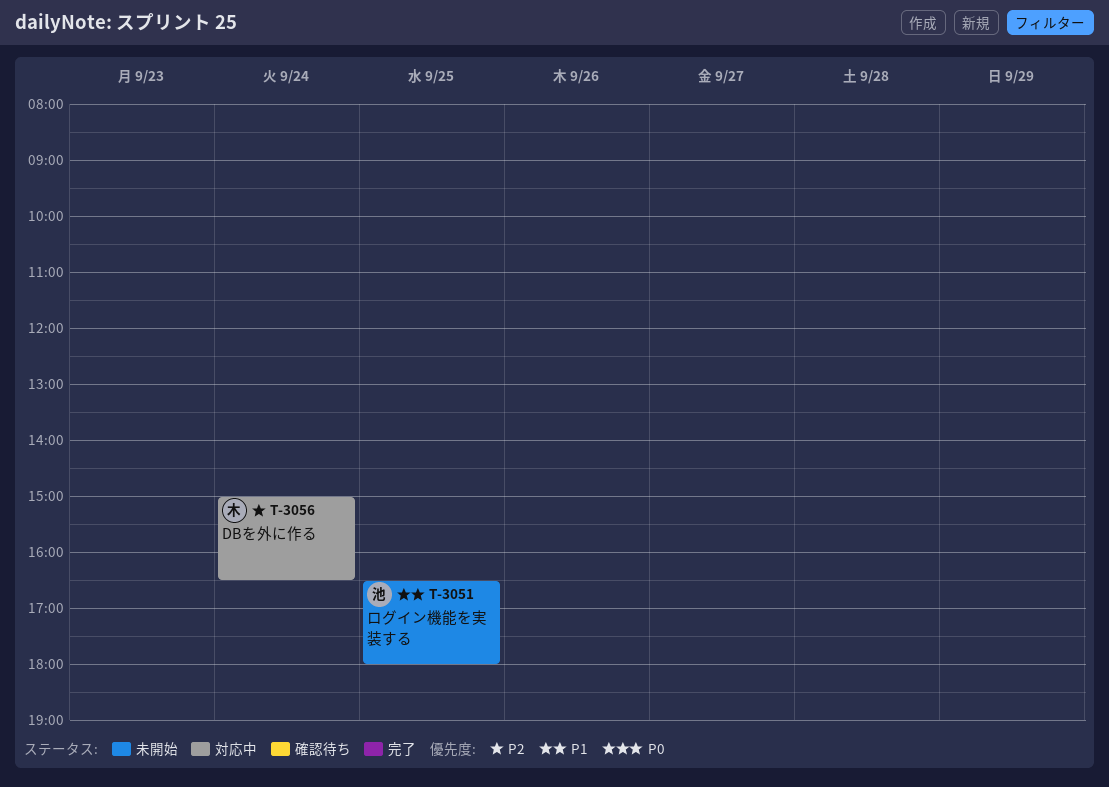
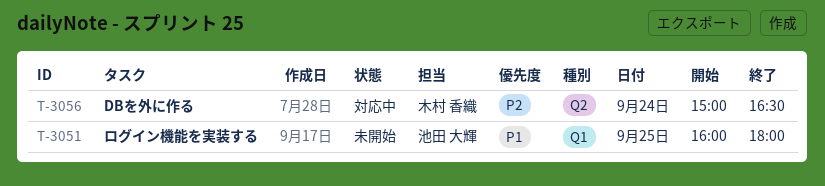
T-3051, begins: 16:30 -> 16:00

